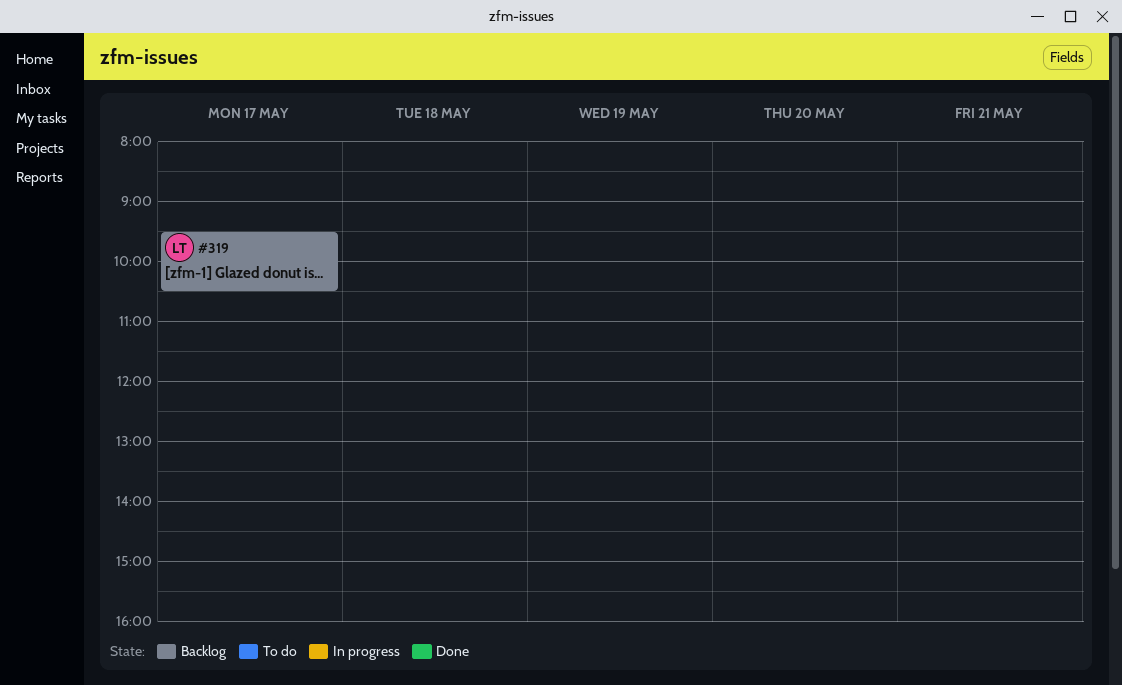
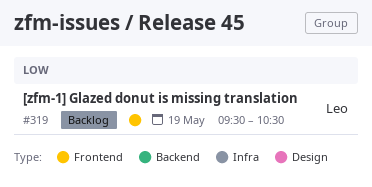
#319, day: May 17 -> May 19

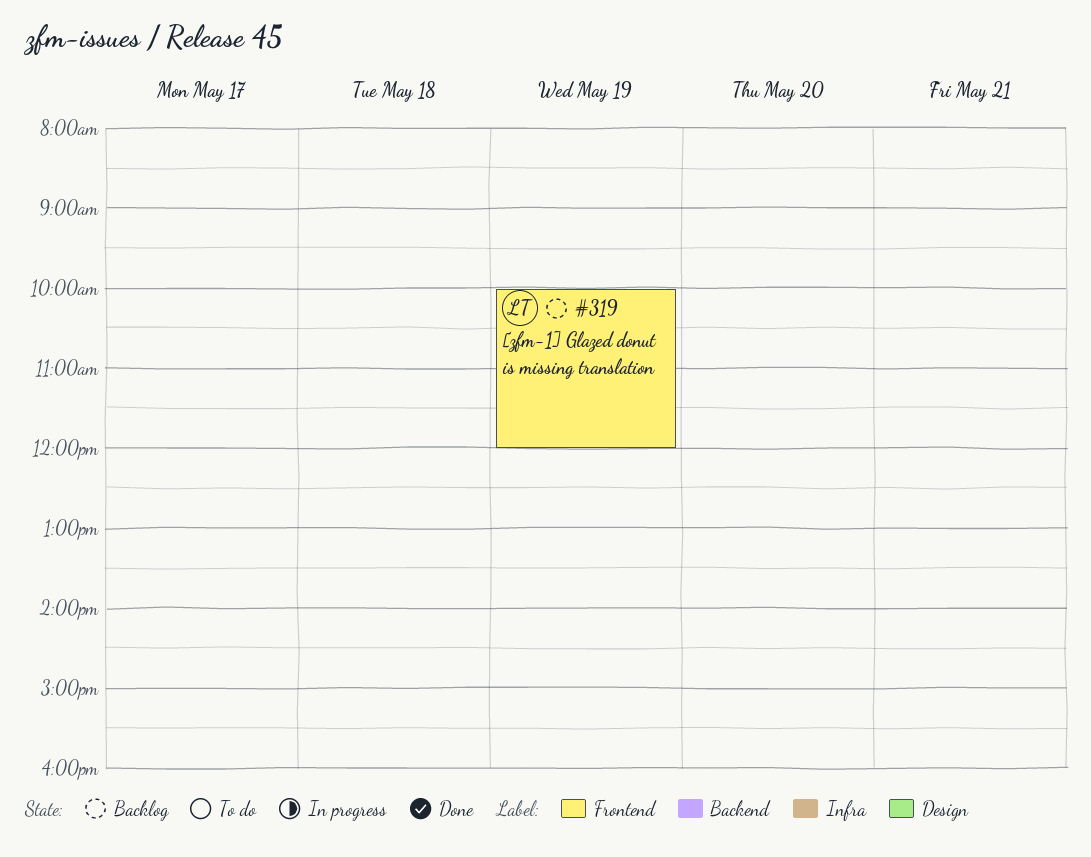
#319, begins: 09:30 -> 10:00
#319, ends: 10:30 -> 12:00

